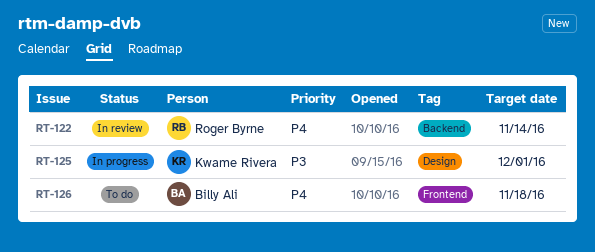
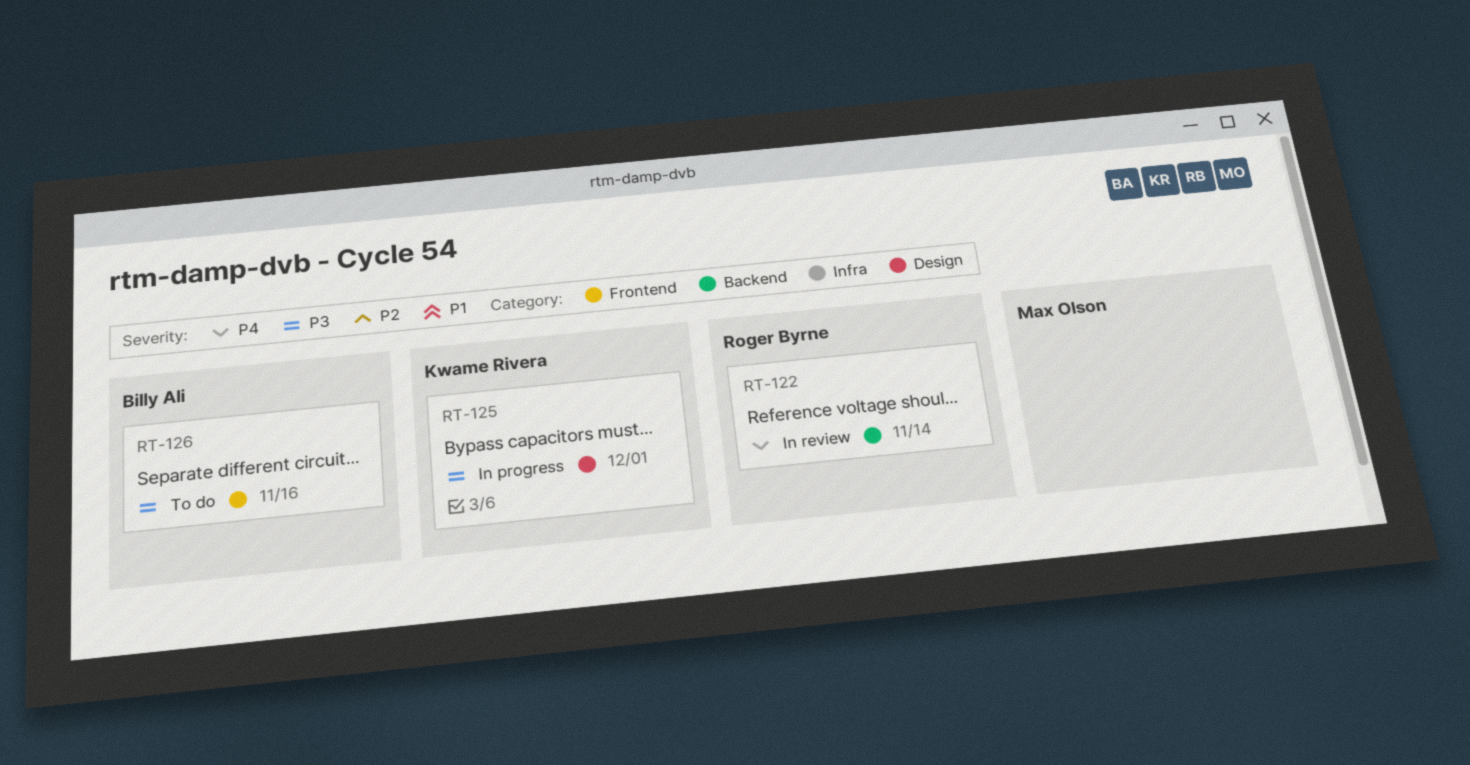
RT-126, priority: P4 -> P3
RT-126, due: Nov 18 -> Nov 16

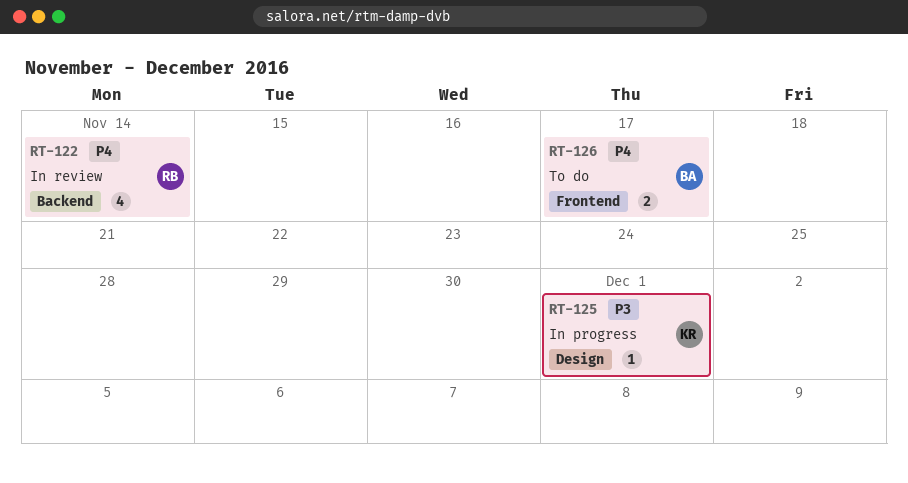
RT-126, priority: P3 -> P4
RT-126, due: Nov 16 -> Nov 17

